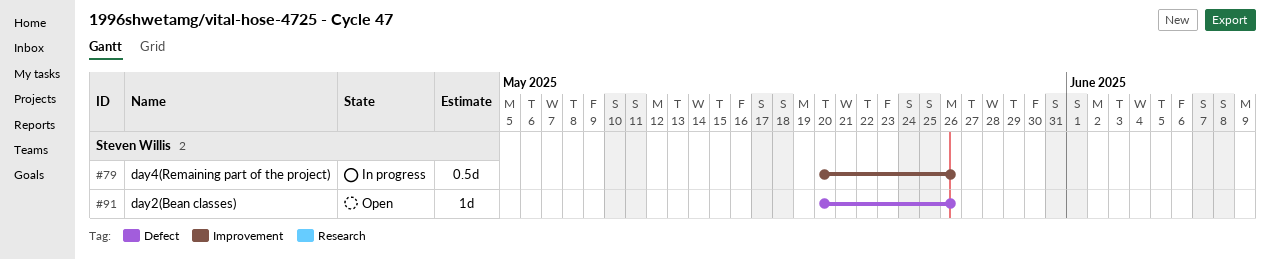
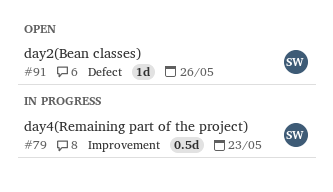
#79, due: May 26 -> May 23

